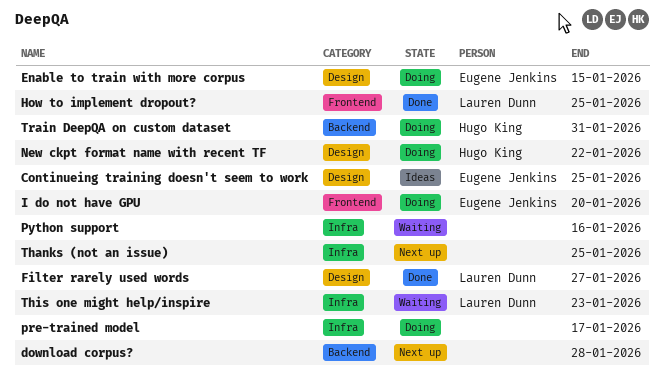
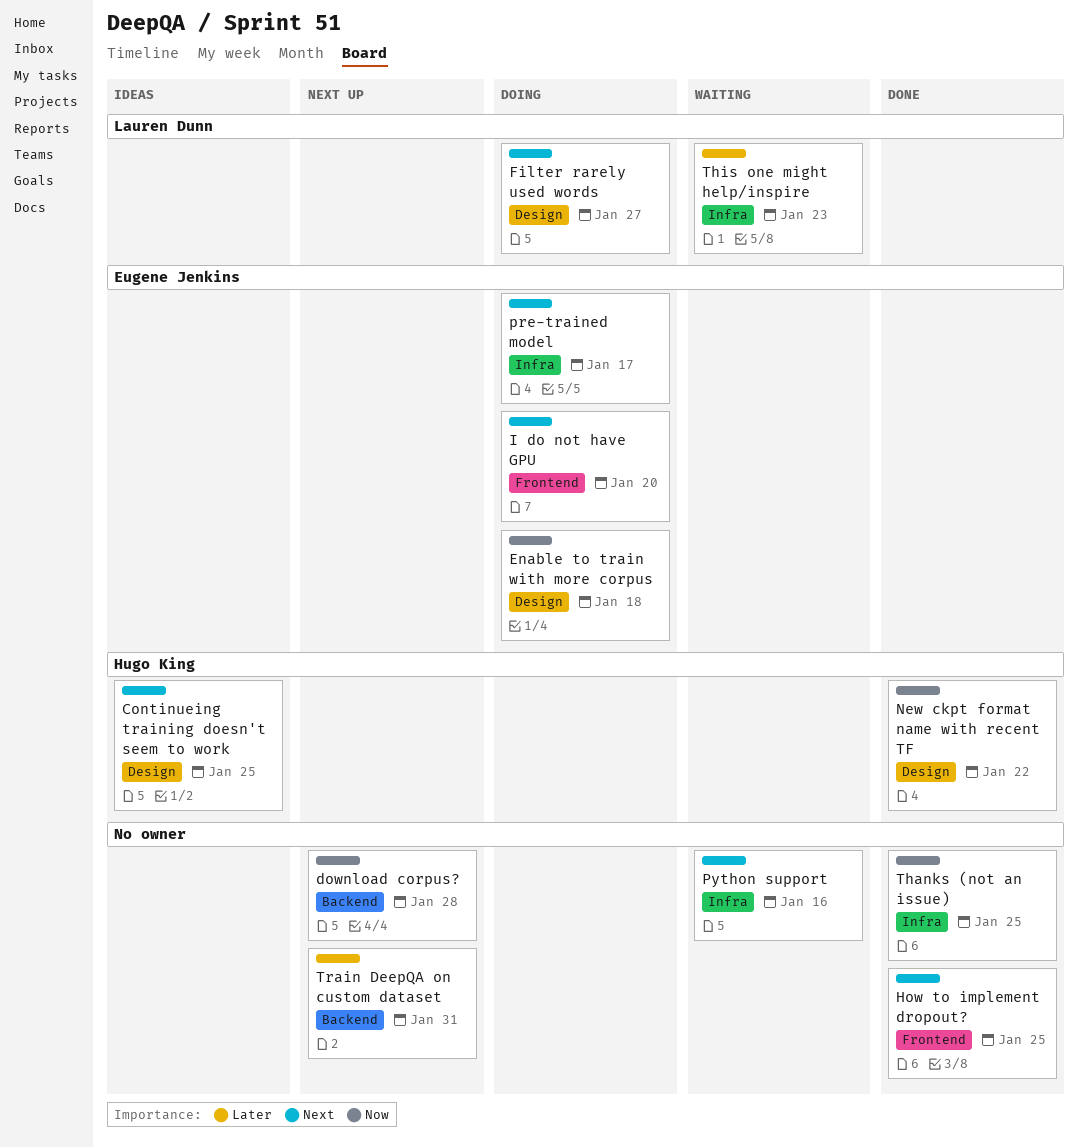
Continueing training doesn't seem to work, owner: Eugene Jenkins -> Hugo King
Enable to train with more corpus, due: Jan 15 -> Jan 18
Filter rarely used words, status: Done -> Doing
How to implement dropout?, owner: Lauren Dunn -> none
New ckpt format name with recent TF, status: Doing -> Done
pre-trained model, owner: none -> Eugene Jenkins
Thanks (not an issue), status: Next up -> Done
Train DeepQA on custom dataset, status: Doing -> Next up
Train DeepQA on custom dataset, owner: Hugo King -> none

